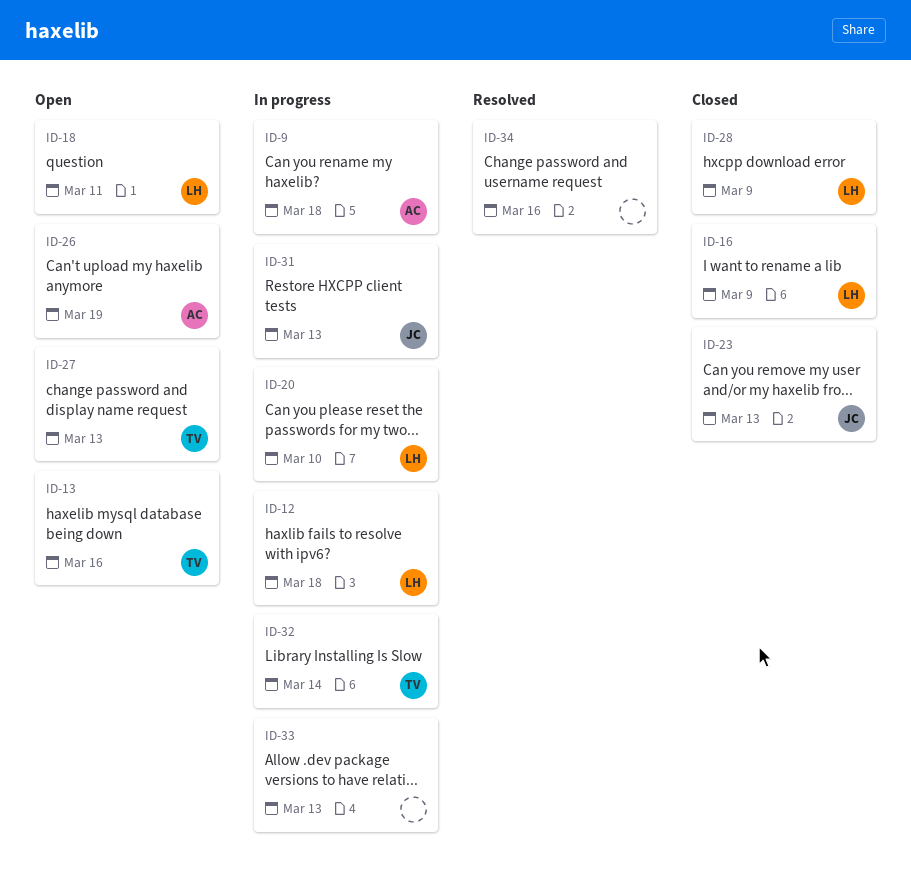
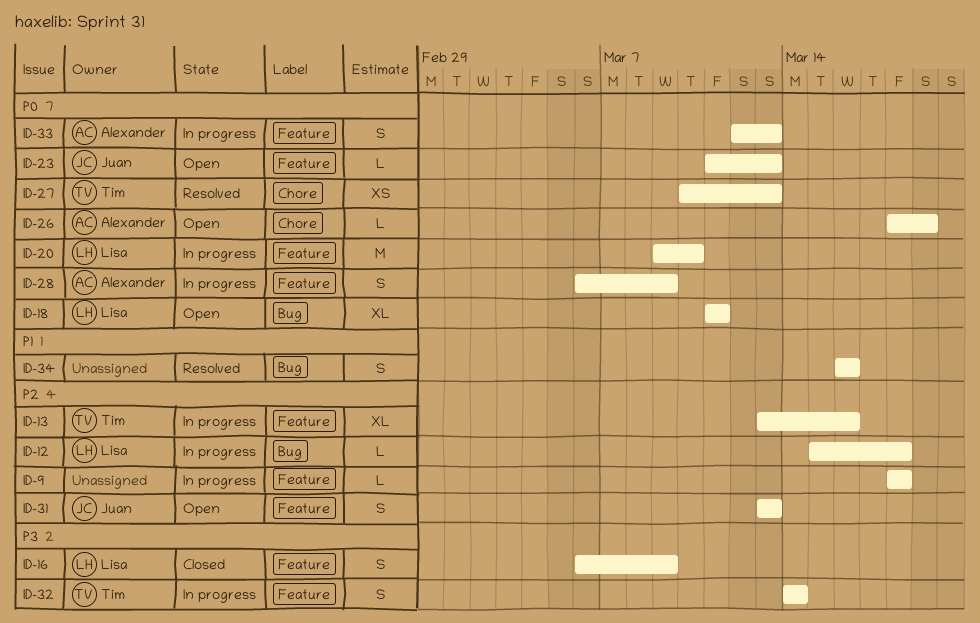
ID-9, owner: Alexander -> none
ID-13, status: Open -> In progress
ID-23, status: Closed -> Open
ID-27, status: Open -> Resolved
ID-28, status: Closed -> In progress
ID-28, owner: Lisa -> Alexander
ID-31, status: In progress -> Open
ID-33, owner: none -> Alexander

